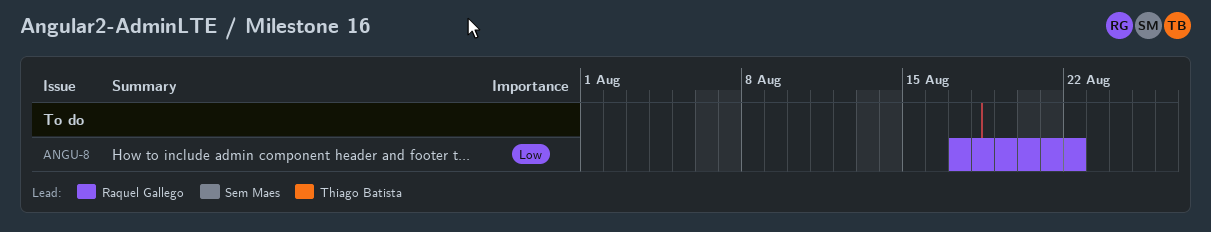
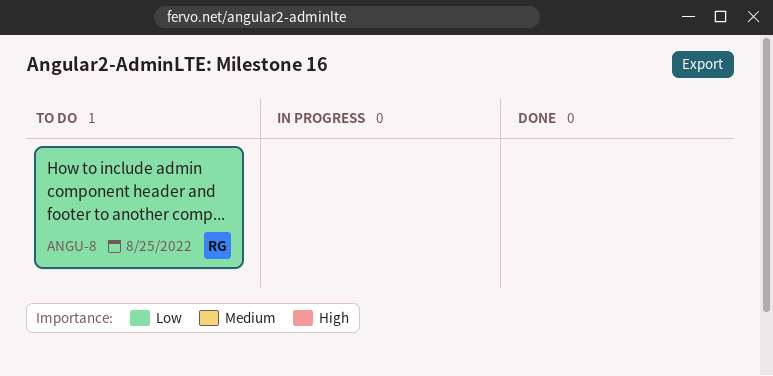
ANGU-8, due: Aug 22 -> Aug 25

